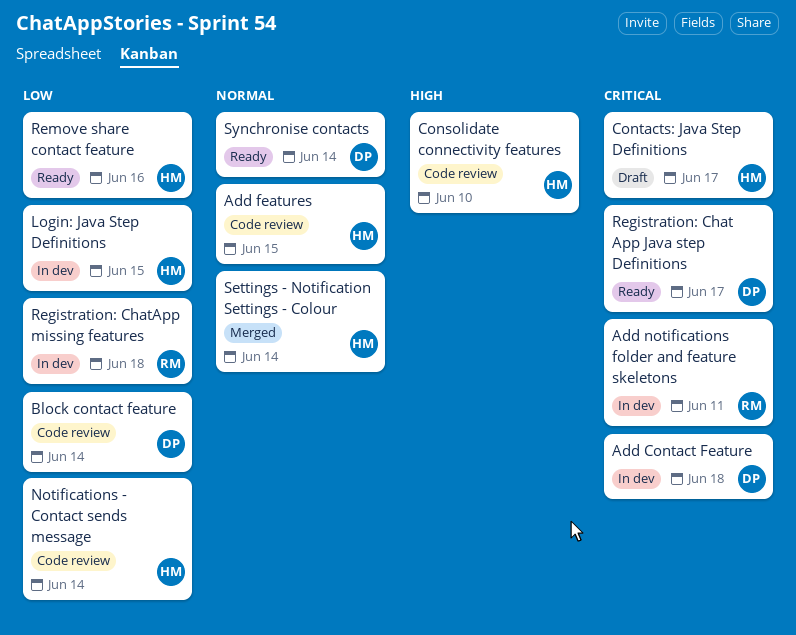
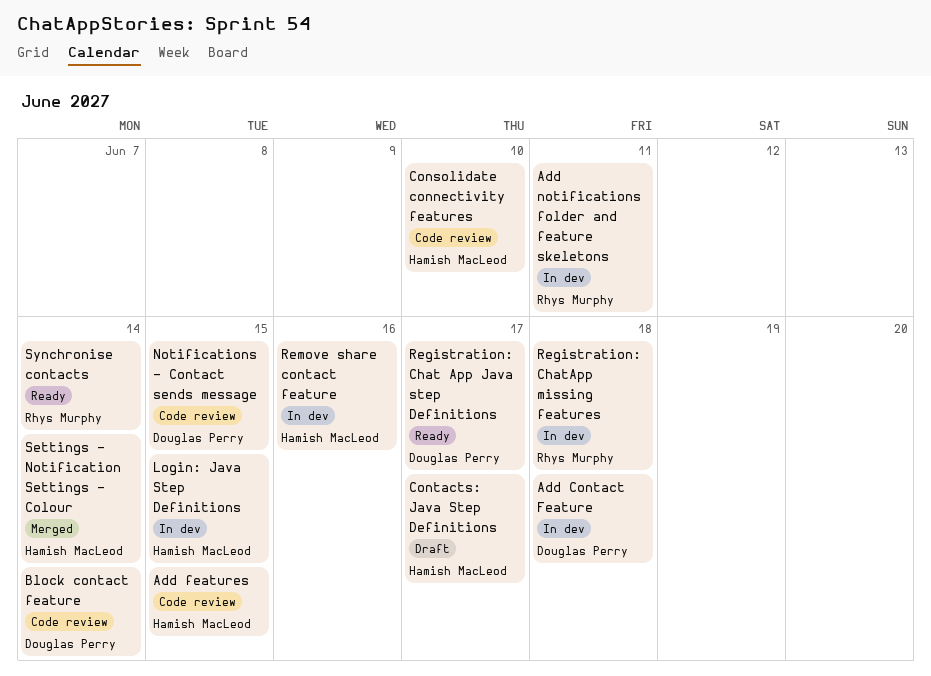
Notifications - Contact sends message, owner: Hamish MacLeod -> Douglas Perry
Notifications - Contact sends message, due: Jun 14 -> Jun 15
Remove share contact feature, status: Ready -> In dev
Synchronise contacts, owner: Douglas Perry -> Rhys Murphy

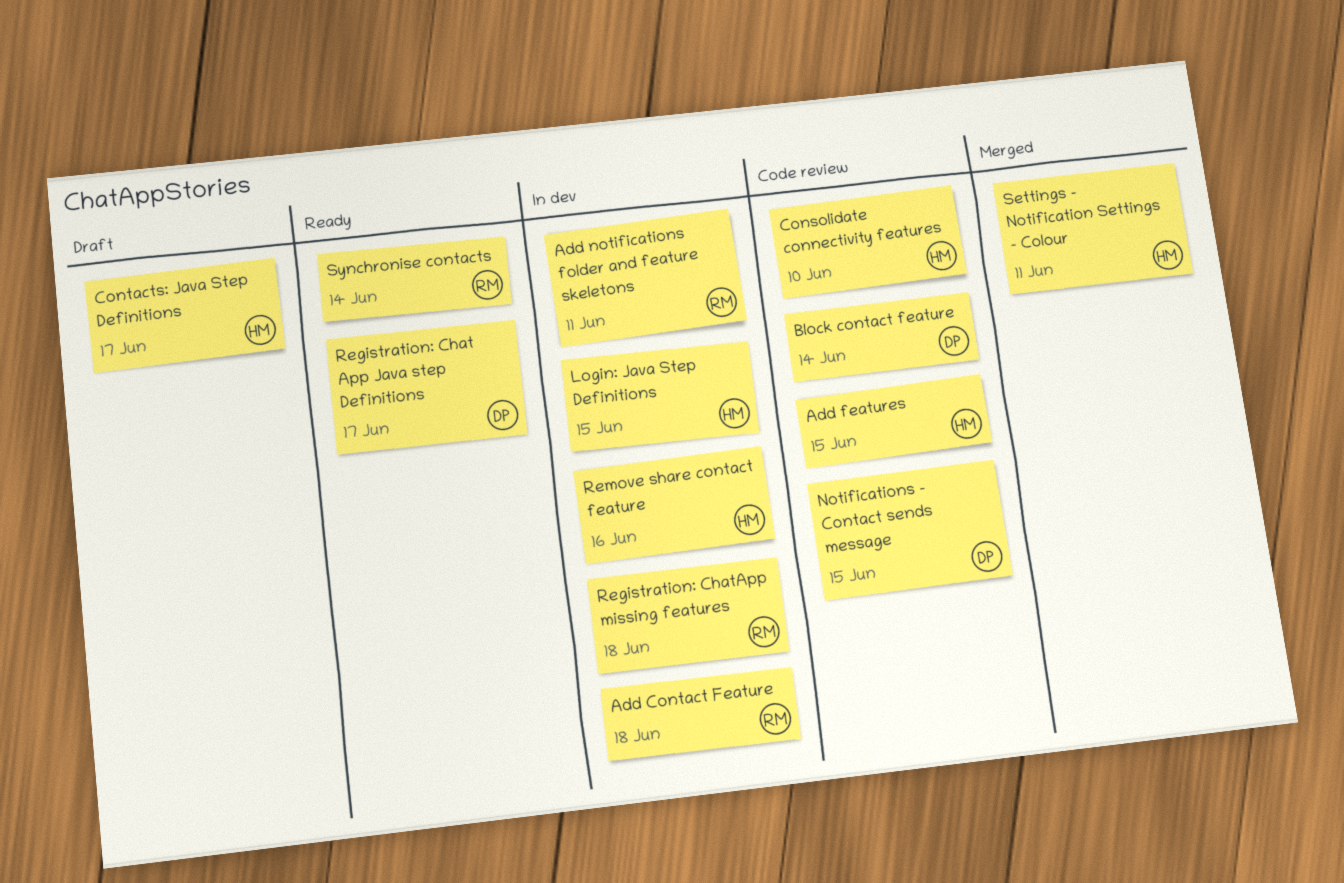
Add Contact Feature, owner: Douglas Perry -> Rhys Murphy
Settings - Notification Settings - Colour, due: Jun 14 -> Jun 11

